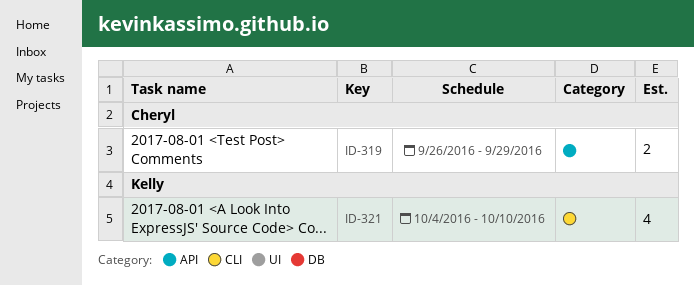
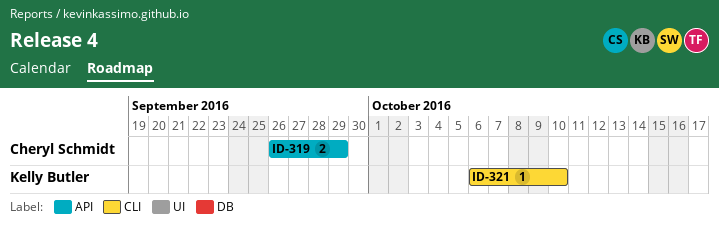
ID-321, estimate: 4 -> 1
ID-321, start: Oct 4 -> Oct 6

